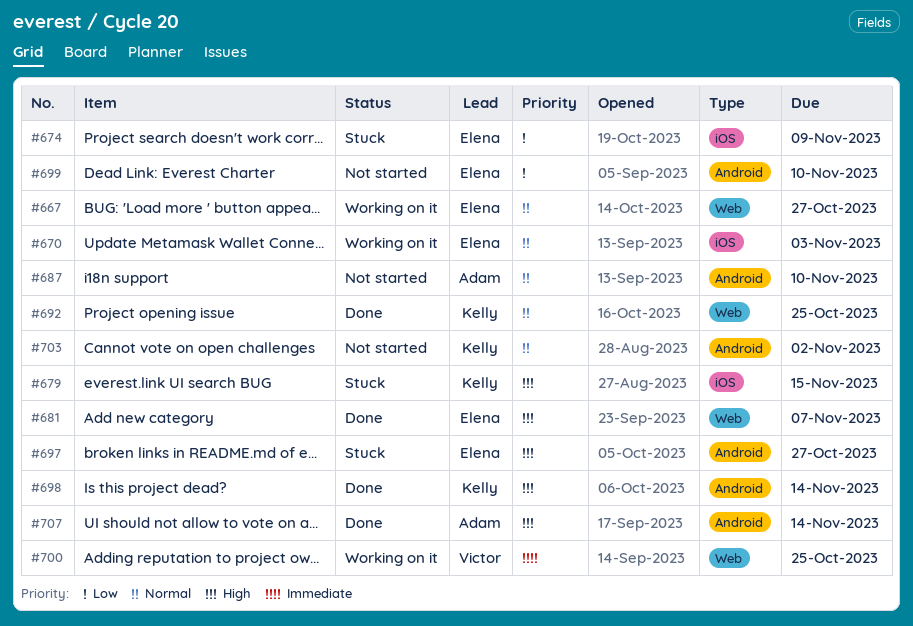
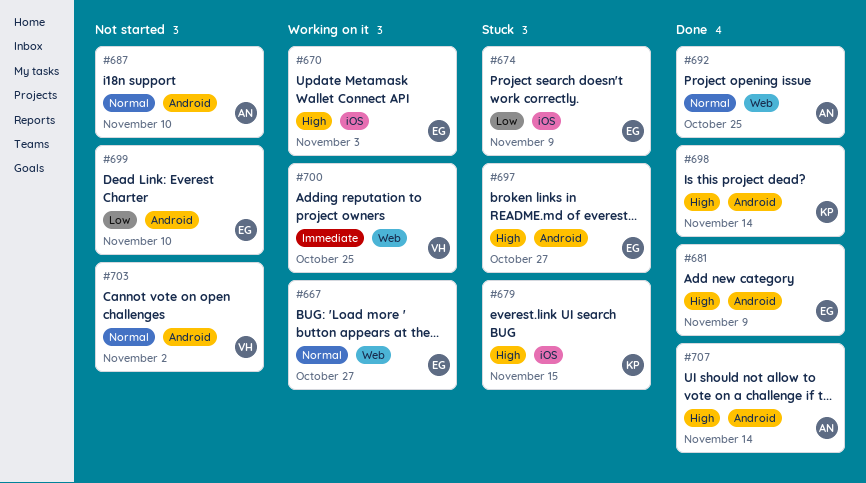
#670, priority: Normal -> High
#681, label: Web -> Android
#681, due: Nov 7 -> Nov 9
#692, owner: Kelly -> Adam
#703, owner: Kelly -> Victor

